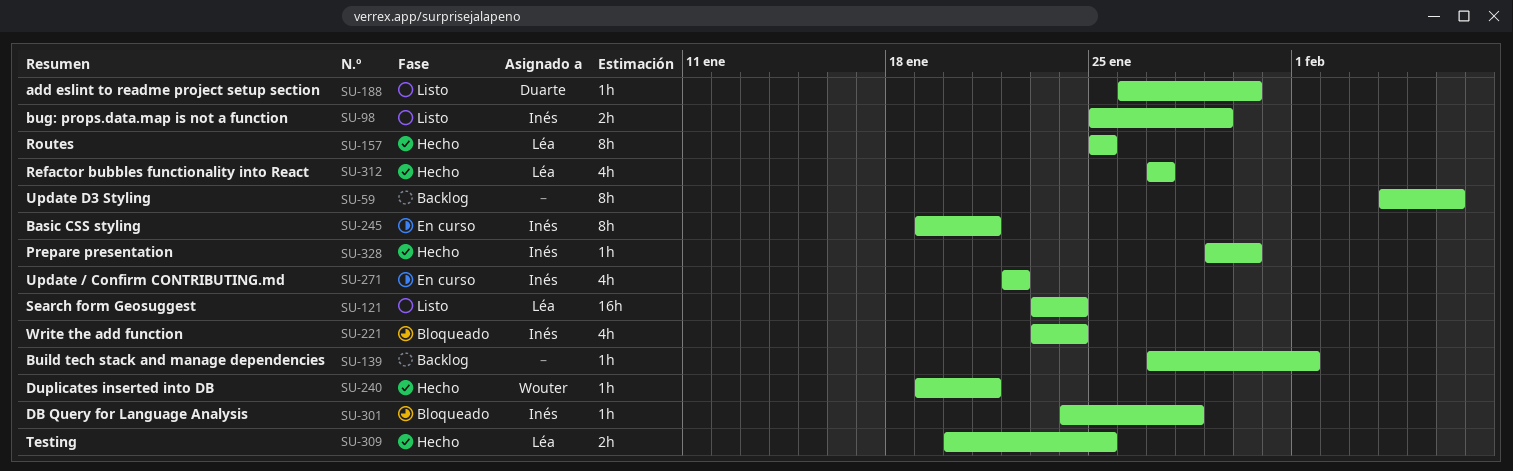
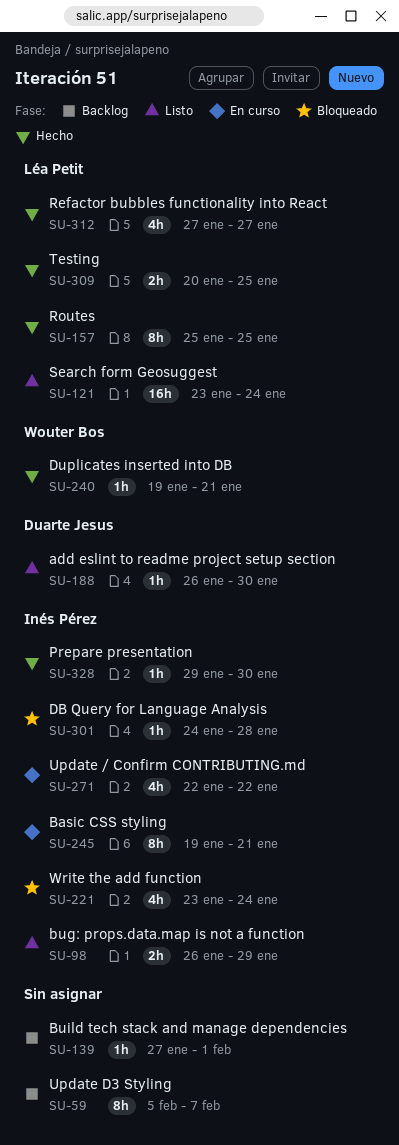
SU-59, start: Feb 4 -> Feb 5
SU-59, due: Feb 6 -> Feb 7
SU-98, start: Jan 25 -> Jan 26

